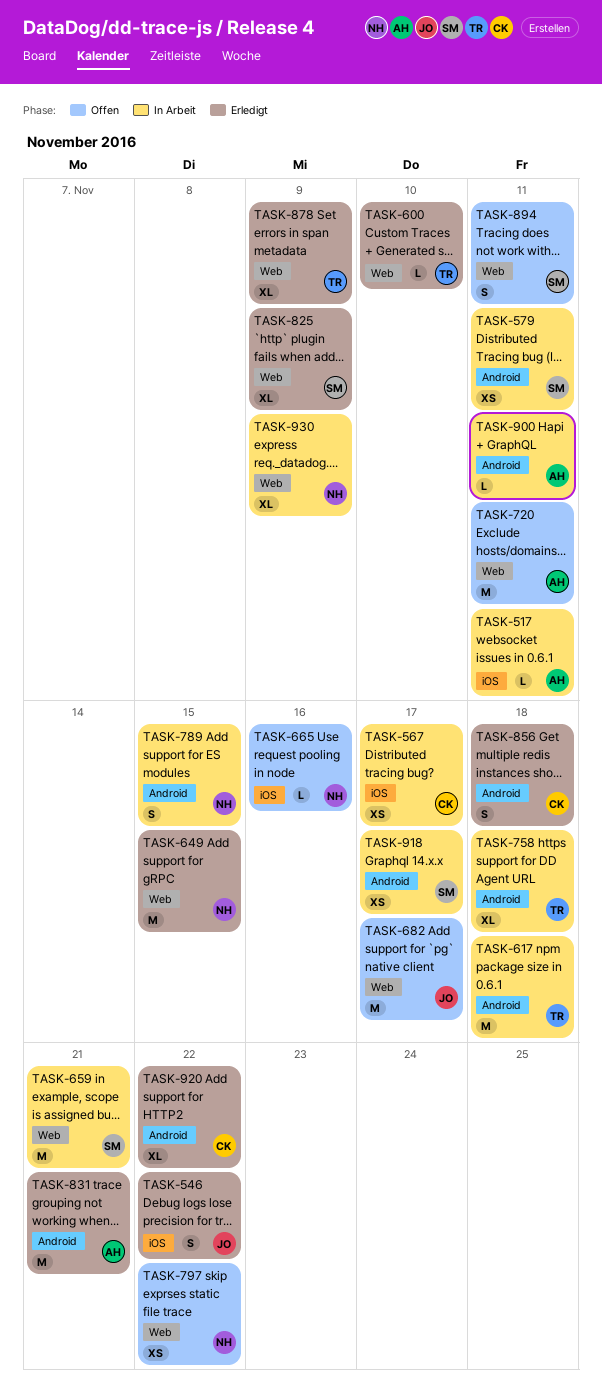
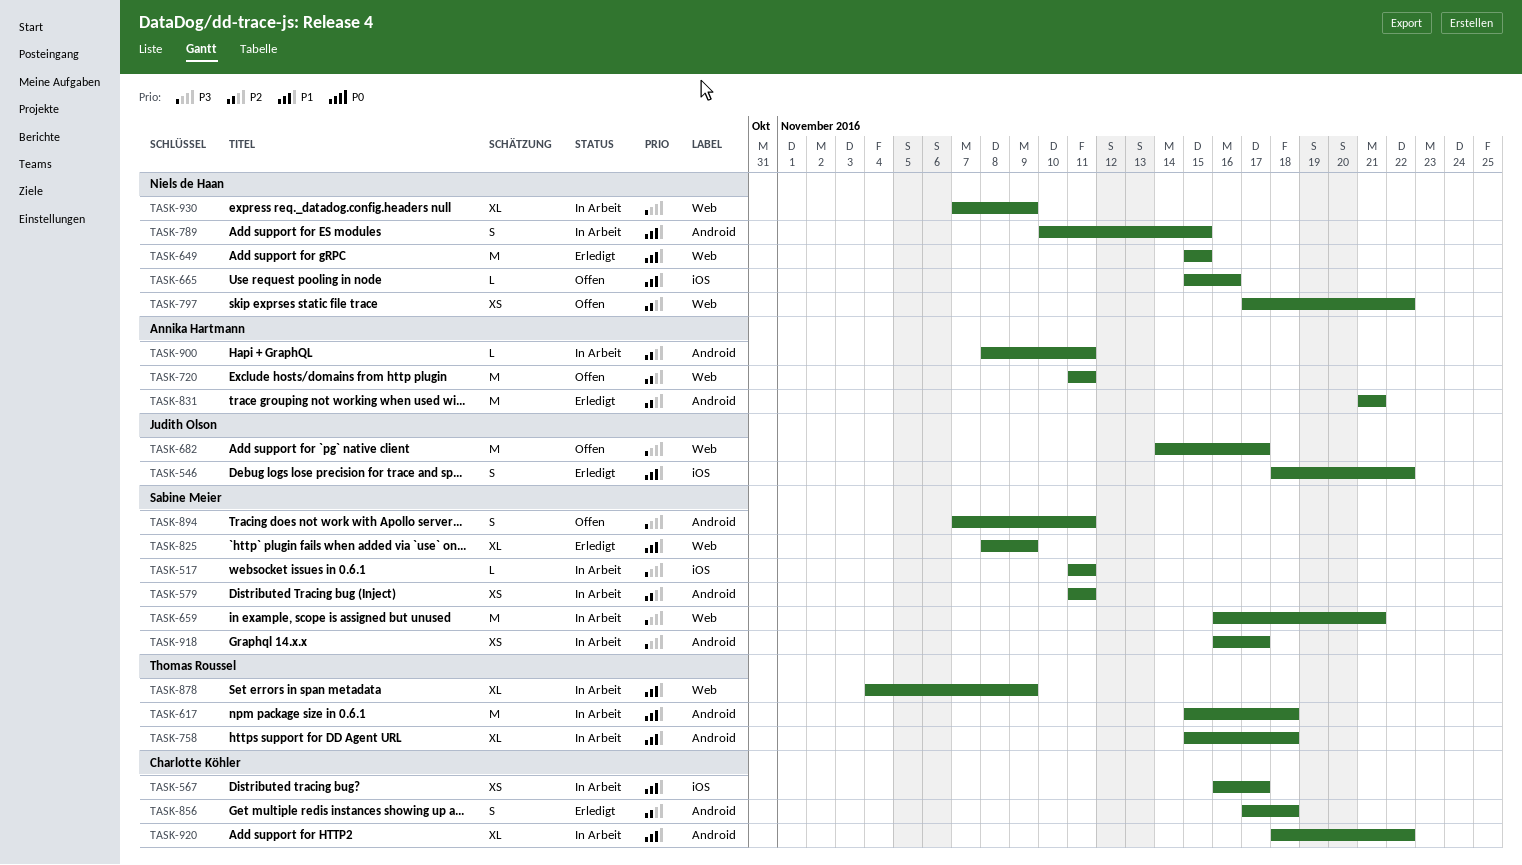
TASK-517, owner: Annika Hartmann -> Sabine Meier
TASK-600: present -> none
TASK-878, status: Erledigt -> In Arbeit
TASK-894, label: Web -> Android
TASK-920, status: Erledigt -> In Arbeit

